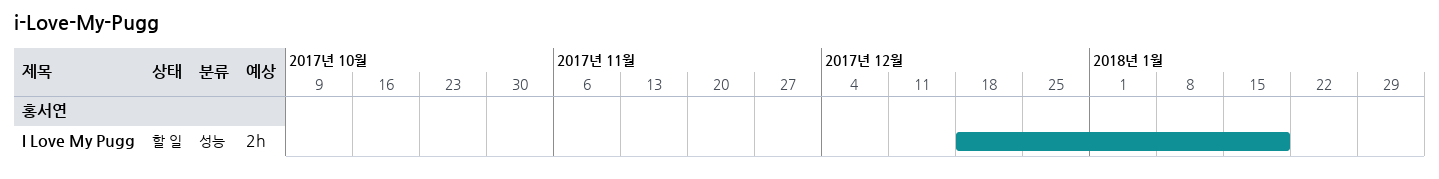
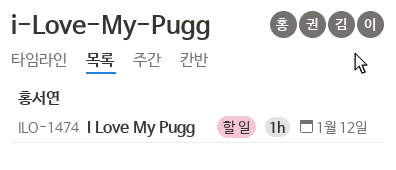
I Love My Pugg, estimate: 2h -> 1h
I Love My Pugg, due: Jan 19 -> Jan 12

